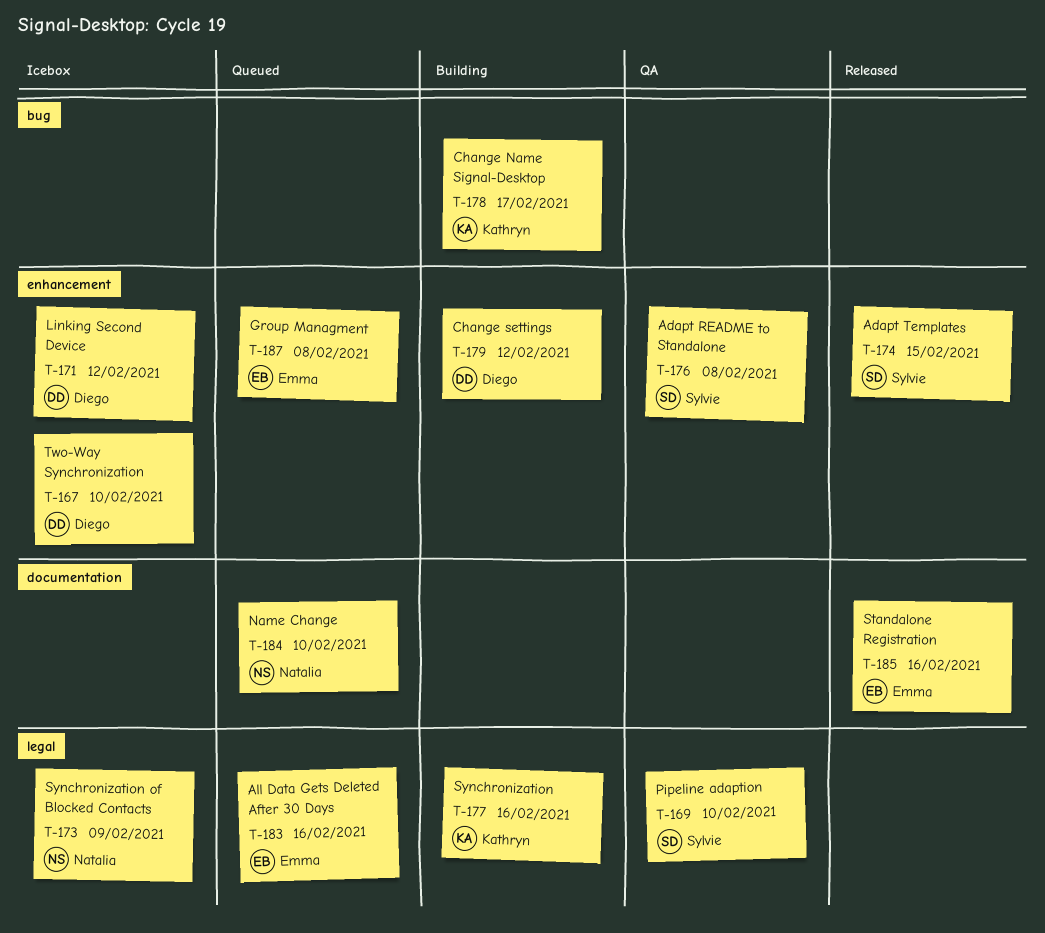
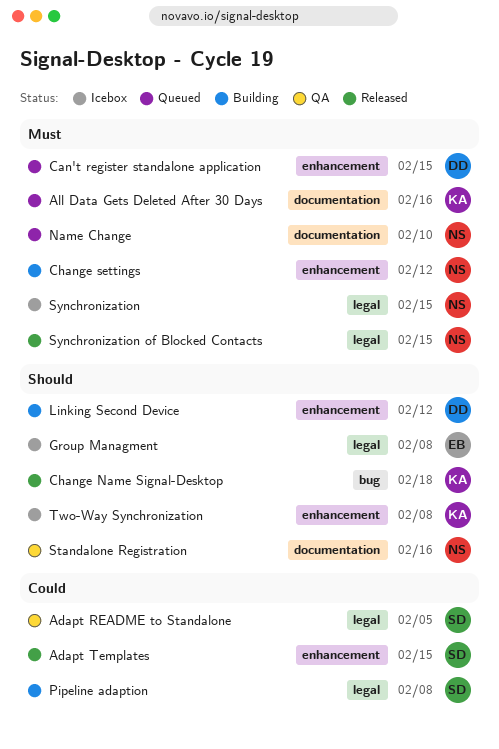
Adapt README to Standalone, label: enhancement -> legal
Adapt README to Standalone, due: Feb 8 -> Feb 5
All Data Gets Deleted After 30 Days, owner: Emma -> Kathryn
All Data Gets Deleted After 30 Days, label: legal -> documentation
Can't register standalone application: none -> present
Change Name Signal-Desktop, status: Building -> Released
Change Name Signal-Desktop, due: Feb 17 -> Feb 18
Change settings, owner: Diego -> Natalia
Group Managment, status: Queued -> Icebox
Group Managment, label: enhancement -> legal
Linking Second Device, status: Icebox -> Building
Pipeline adaption, status: QA -> Building
Pipeline adaption, due: Feb 10 -> Feb 8
Standalone Registration, status: Released -> QA
Standalone Registration, owner: Emma -> Natalia
Synchronization, status: Building -> Icebox
Synchronization, owner: Kathryn -> Natalia
Synchronization, due: Feb 16 -> Feb 15
Synchronization of Blocked Contacts, status: Icebox -> Released
Synchronization of Blocked Contacts, due: Feb 9 -> Feb 15
Two-Way Synchronization, owner: Diego -> Kathryn
Two-Way Synchronization, due: Feb 10 -> Feb 8

